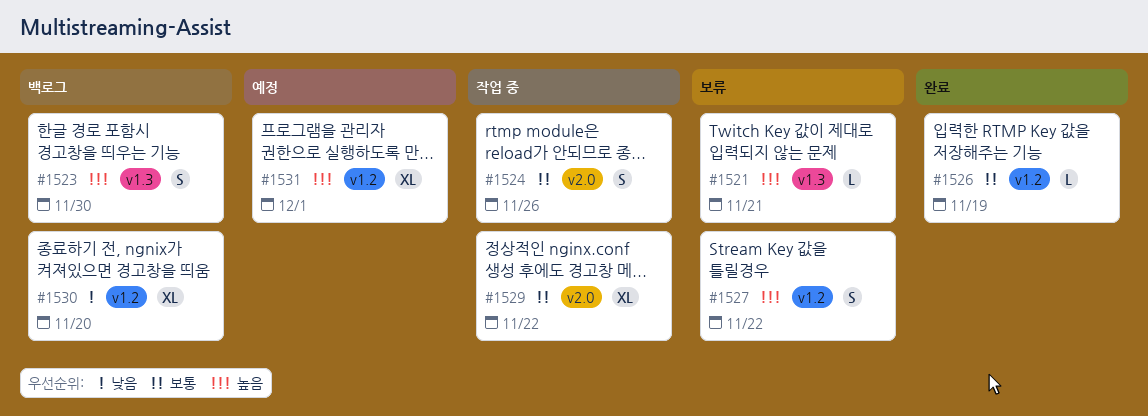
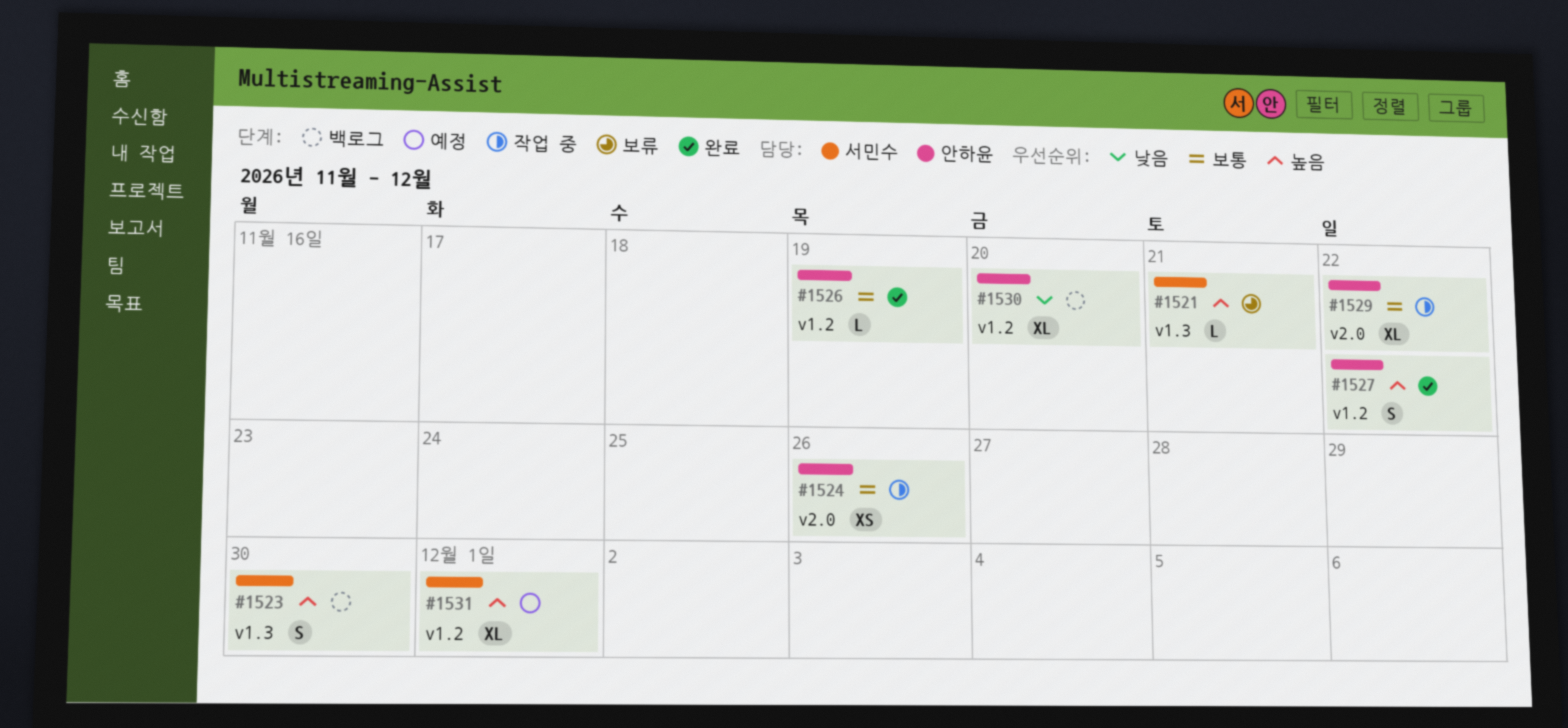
#1524, estimate: S -> XS
#1527, status: 보류 -> 완료

